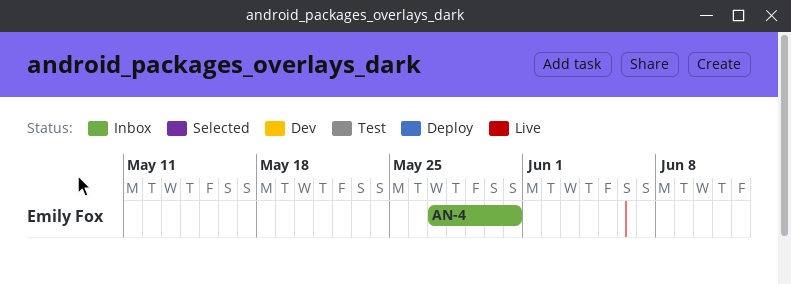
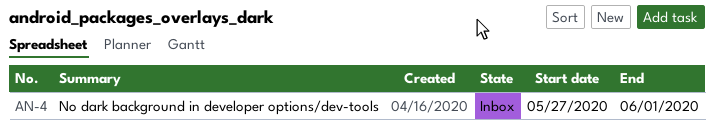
AN-4, due: May 31 -> Jun 1

